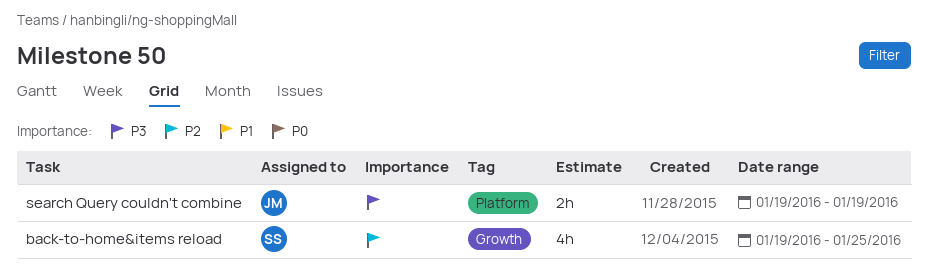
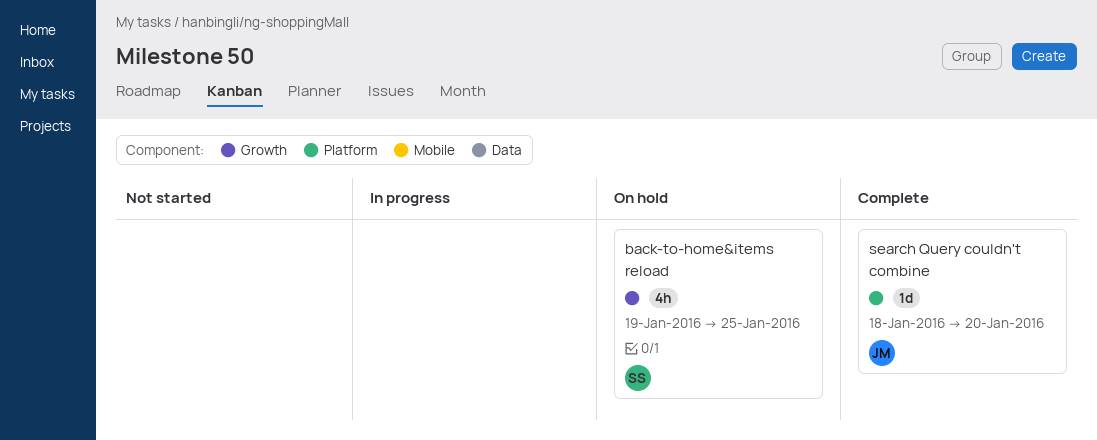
search Query couldn't combine, estimate: 2h -> 1d
search Query couldn't combine, start: Jan 19 -> Jan 18
search Query couldn't combine, due: Jan 19 -> Jan 20

